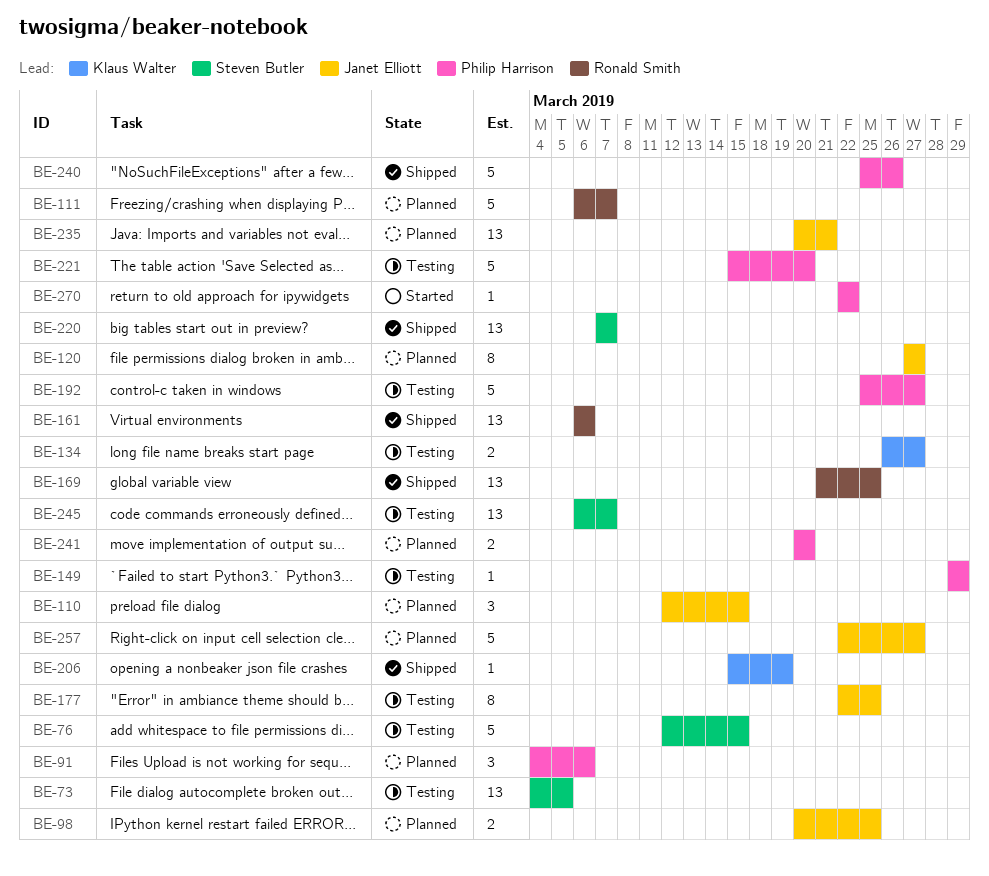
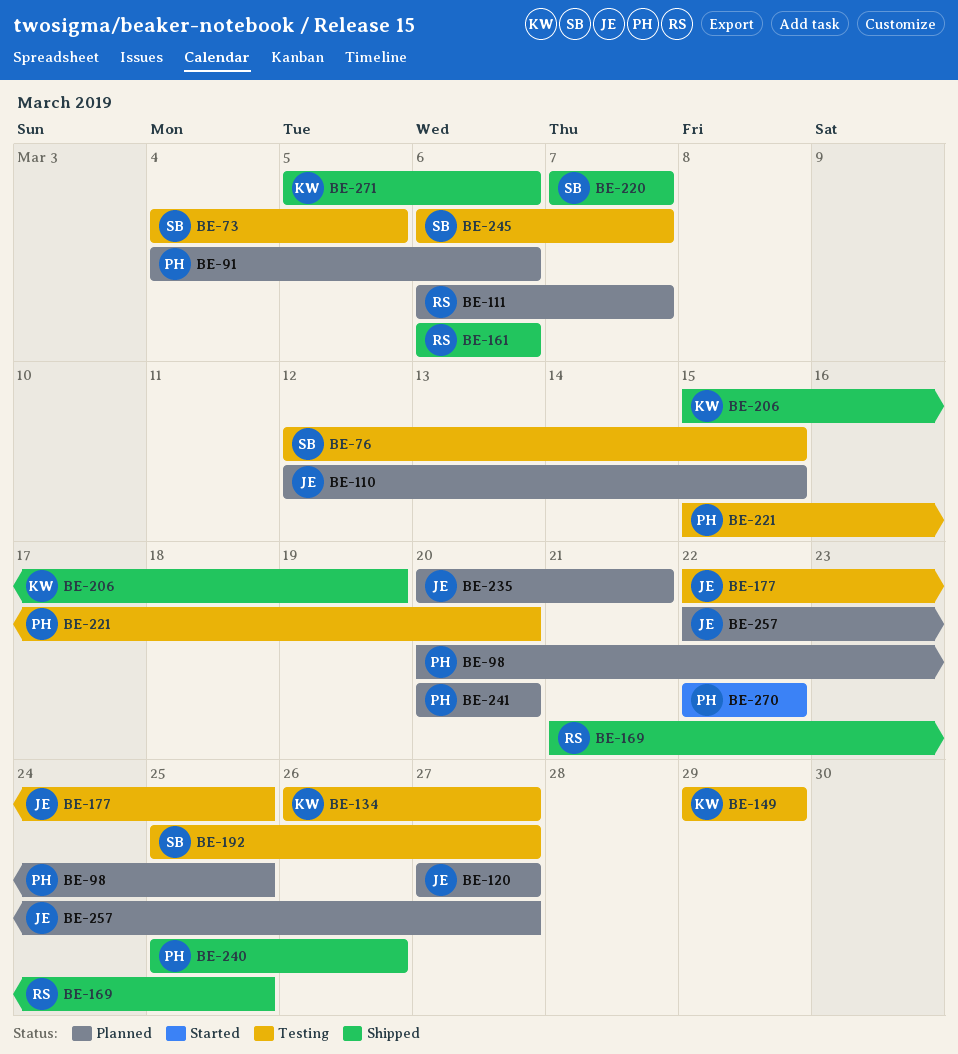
BE-98, owner: Janet Elliott -> Philip Harrison
BE-149, owner: Philip Harrison -> Klaus Walter
BE-192, owner: Philip Harrison -> Steven Butler
BE-271: none -> present

